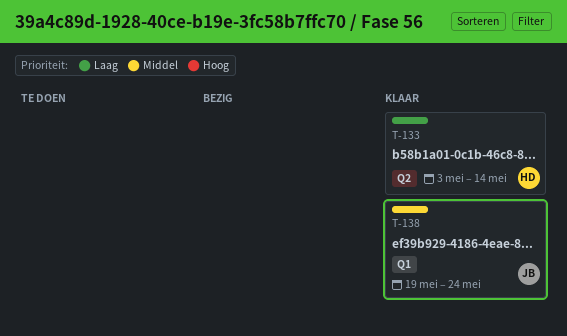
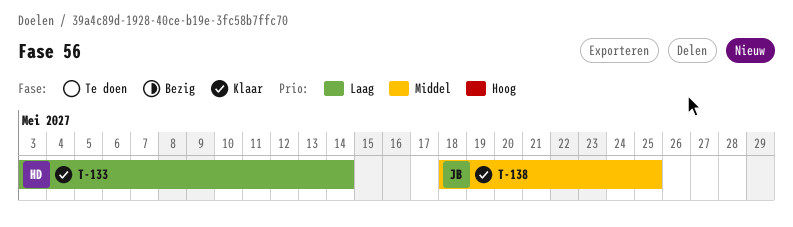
T-138, start: May 19 -> May 18
T-138, due: May 24 -> May 25

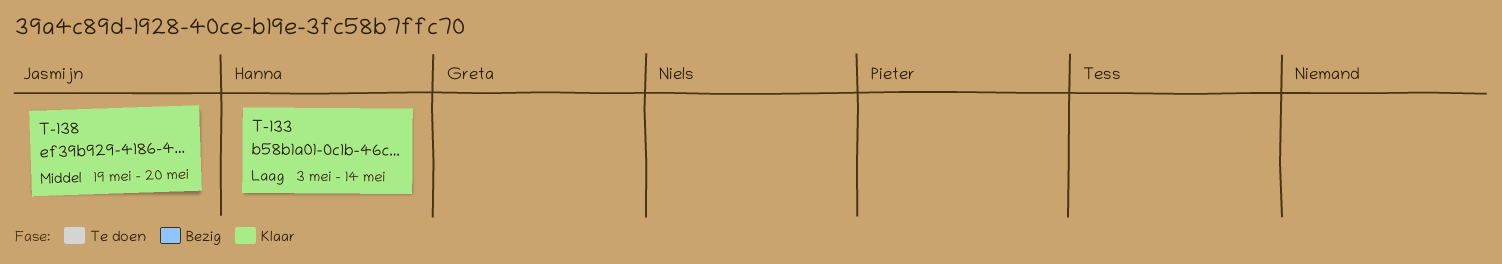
T-138, start: May 18 -> May 19
T-138, due: May 25 -> May 20

